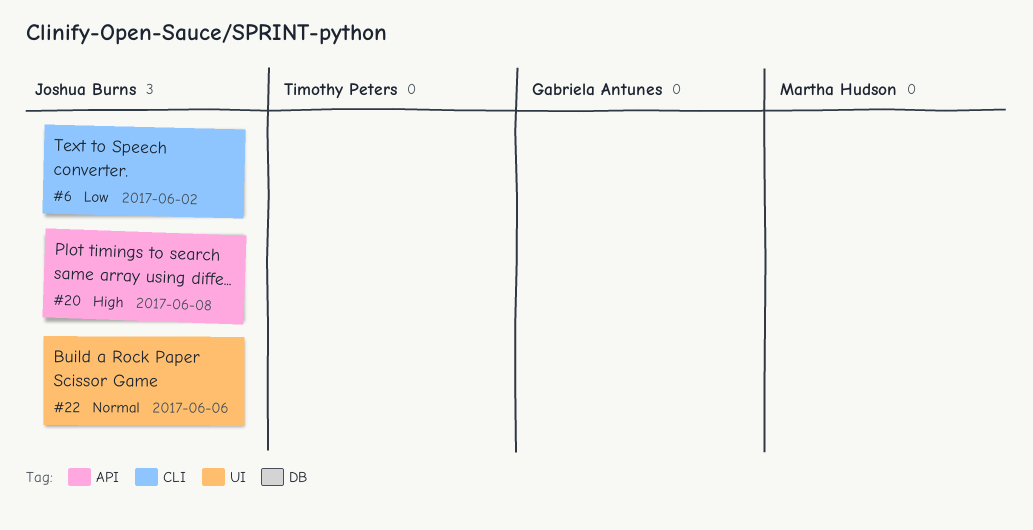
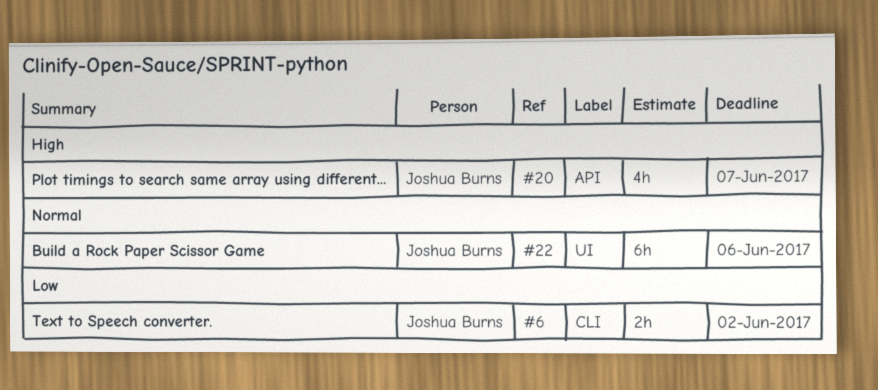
#20, due: Jun 8 -> Jun 7

